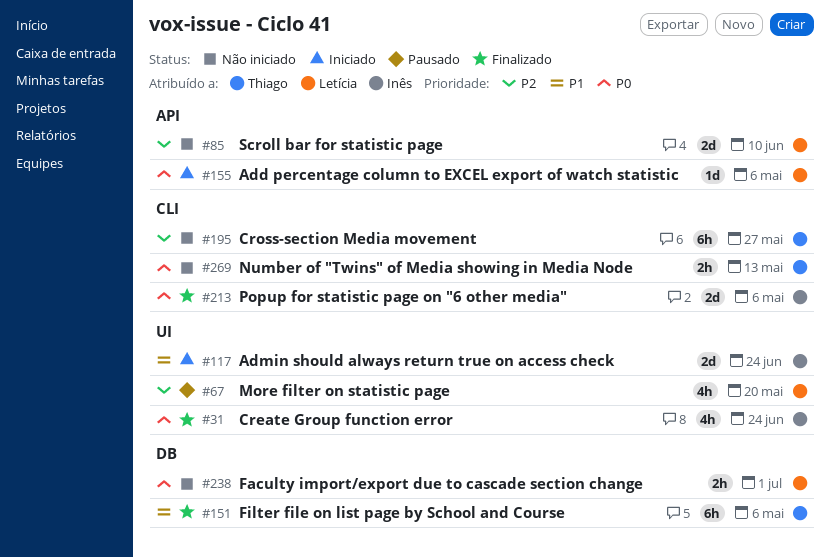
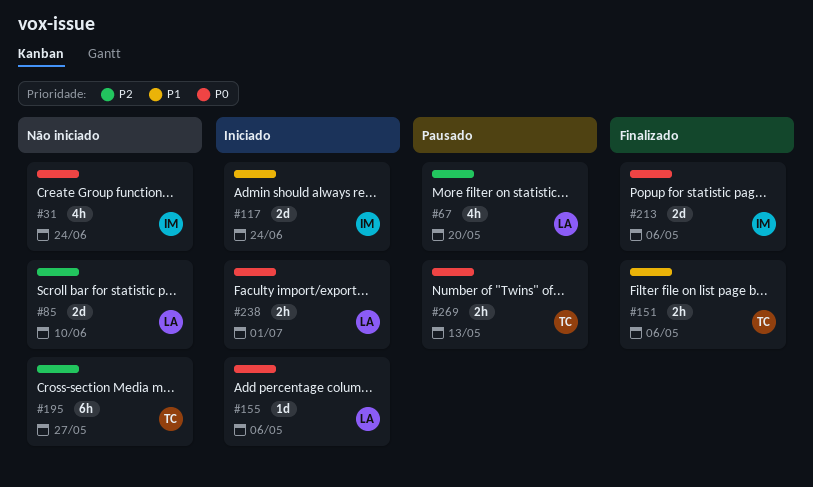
#31, status: Finalizado -> Não iniciado
#151, estimate: 6h -> 2h
#238, status: Não iniciado -> Iniciado
#269, status: Não iniciado -> Pausado

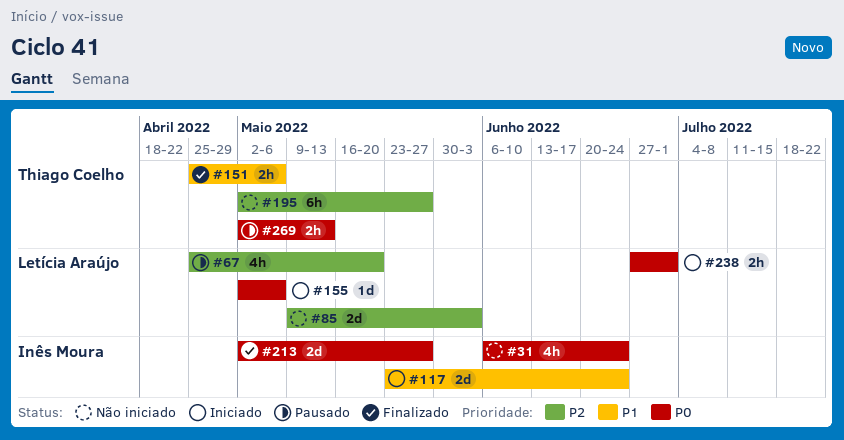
#85, due: Jun 10 -> Jun 3
#213, due: May 6 -> May 27

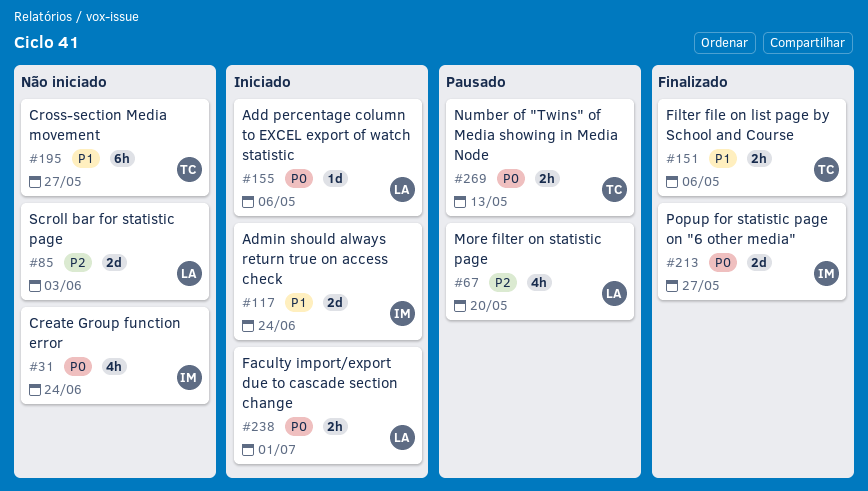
#195, priority: P2 -> P1

